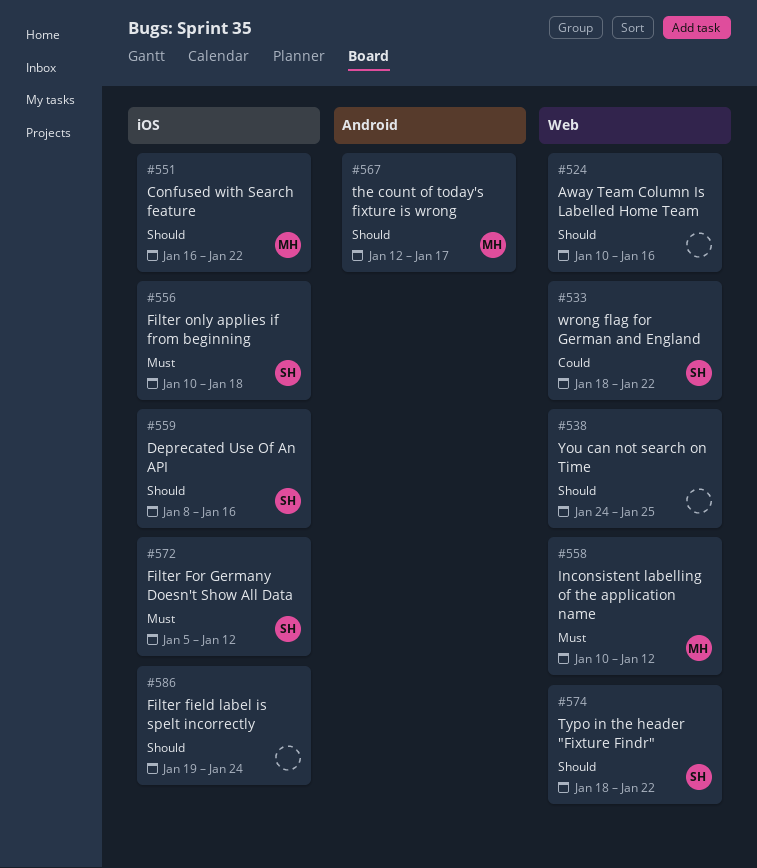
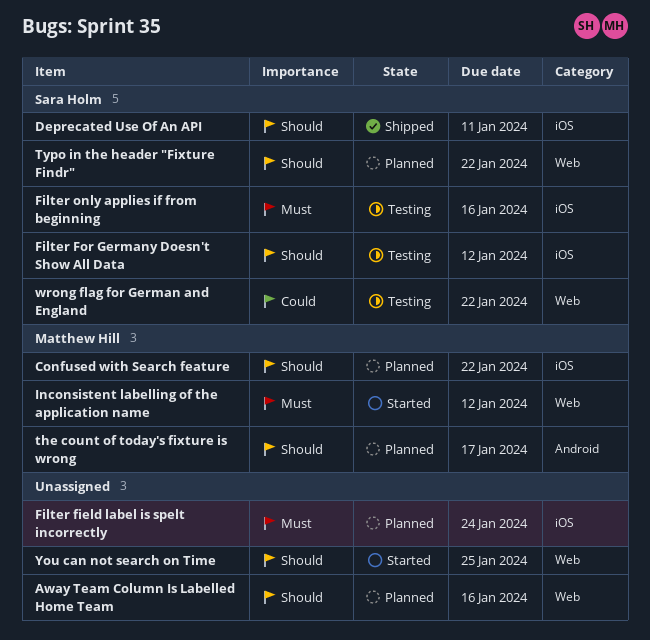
Deprecated Use Of An API, due: Jan 16 -> Jan 11
Filter field label is spelt incorrectly, priority: Should -> Must
Filter For Germany Doesn't Show All Data, priority: Must -> Should
Filter only applies if from beginning, due: Jan 18 -> Jan 16

